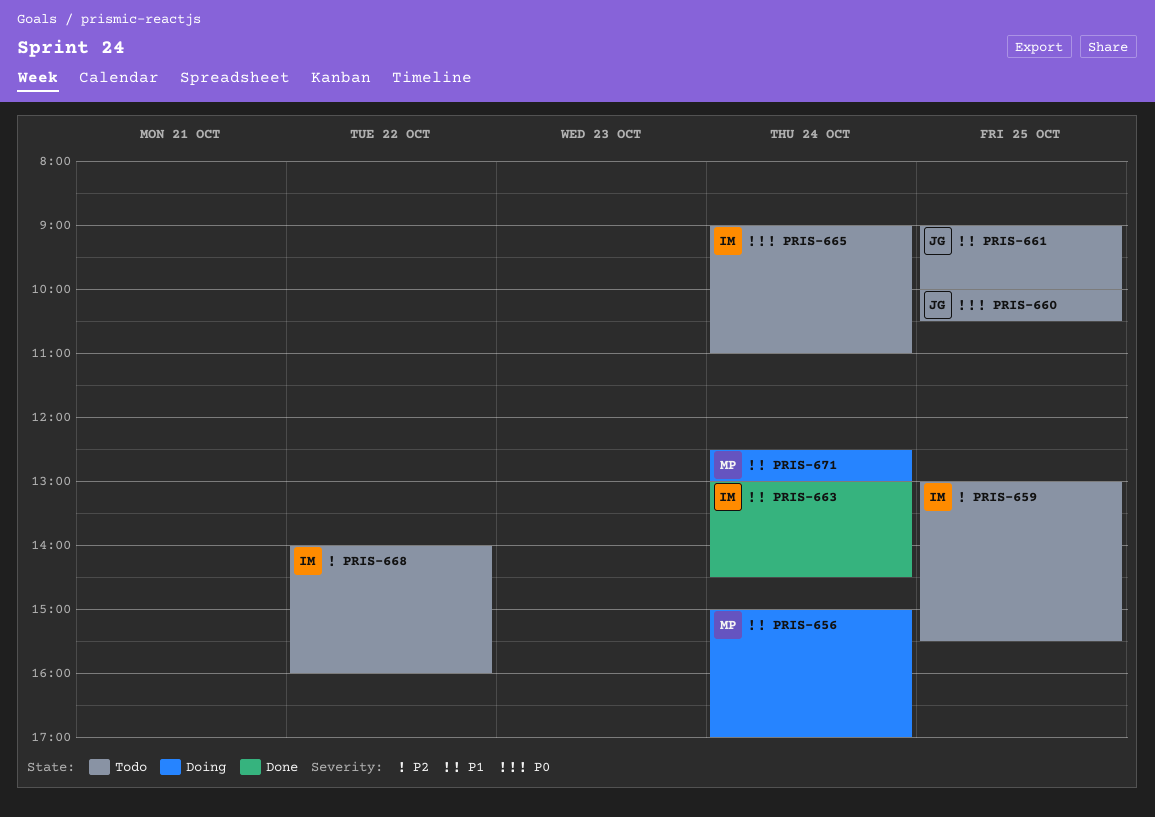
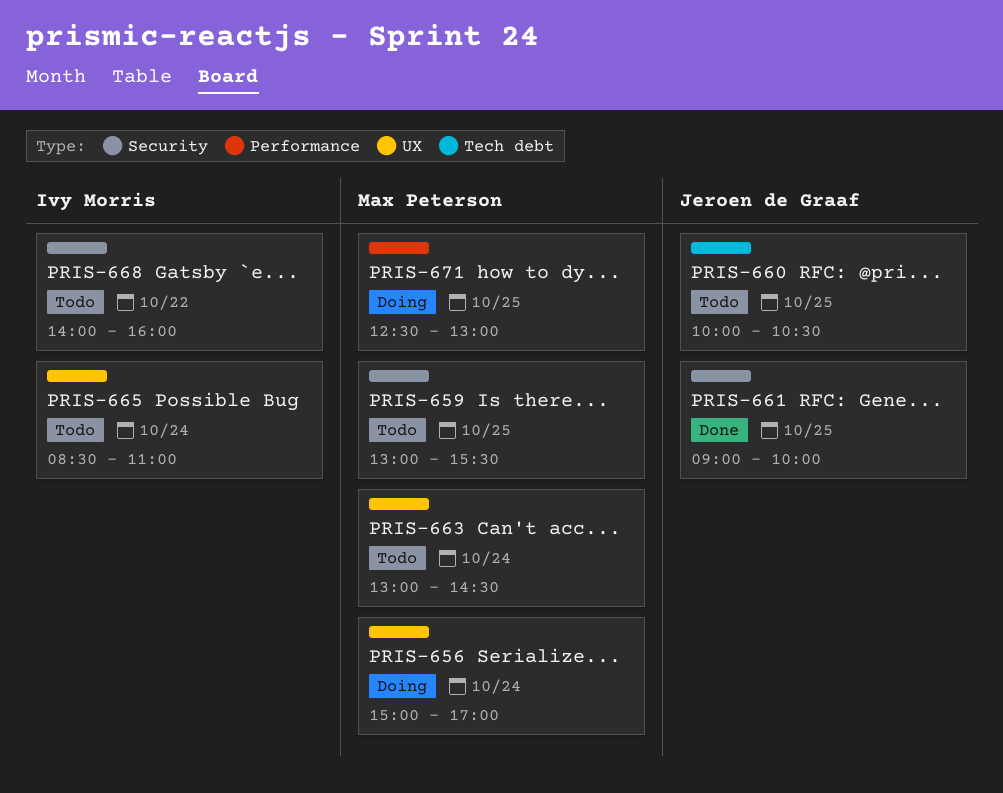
PRIS-659, owner: Ivy Morris -> Max Peterson
PRIS-661, status: Todo -> Done
PRIS-663, status: Done -> Todo
PRIS-663, owner: Ivy Morris -> Max Peterson
PRIS-665, begins: 09:00 -> 08:30
PRIS-671, day: Oct 24 -> Oct 25

